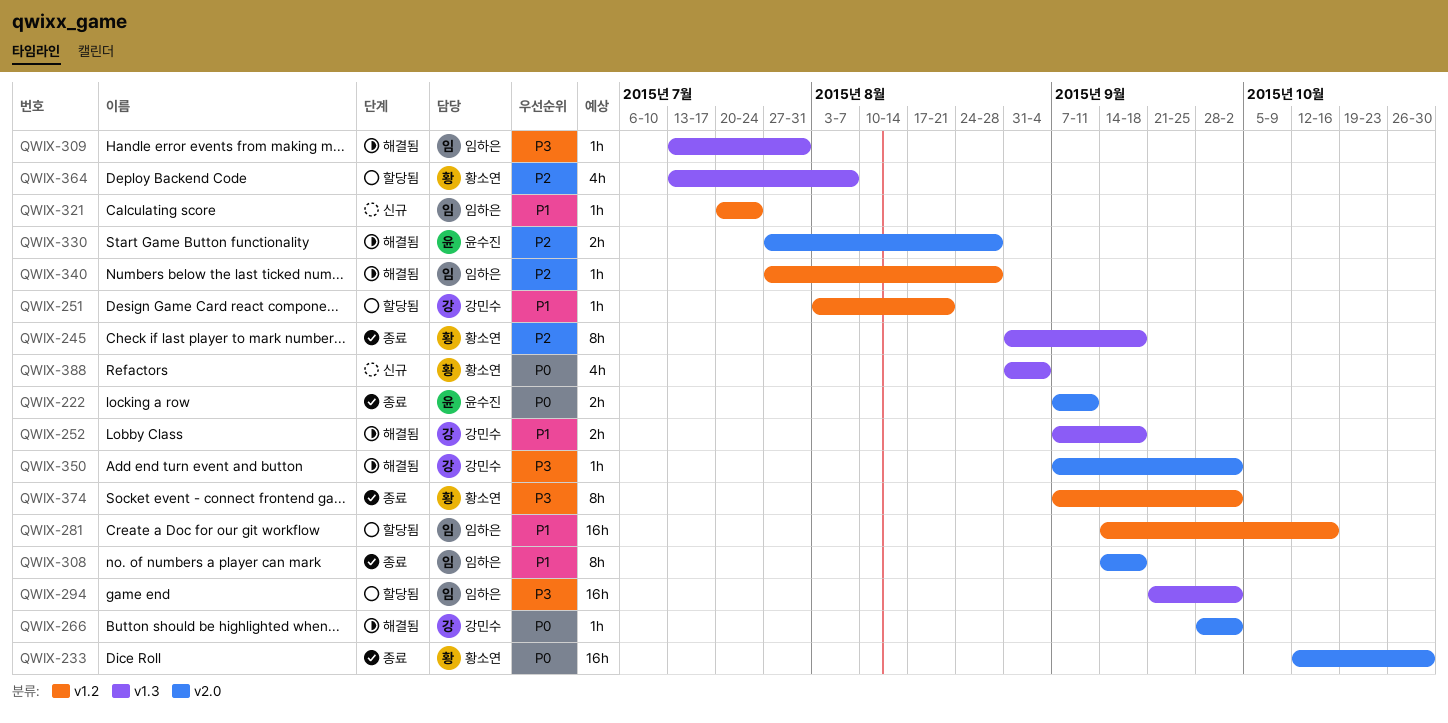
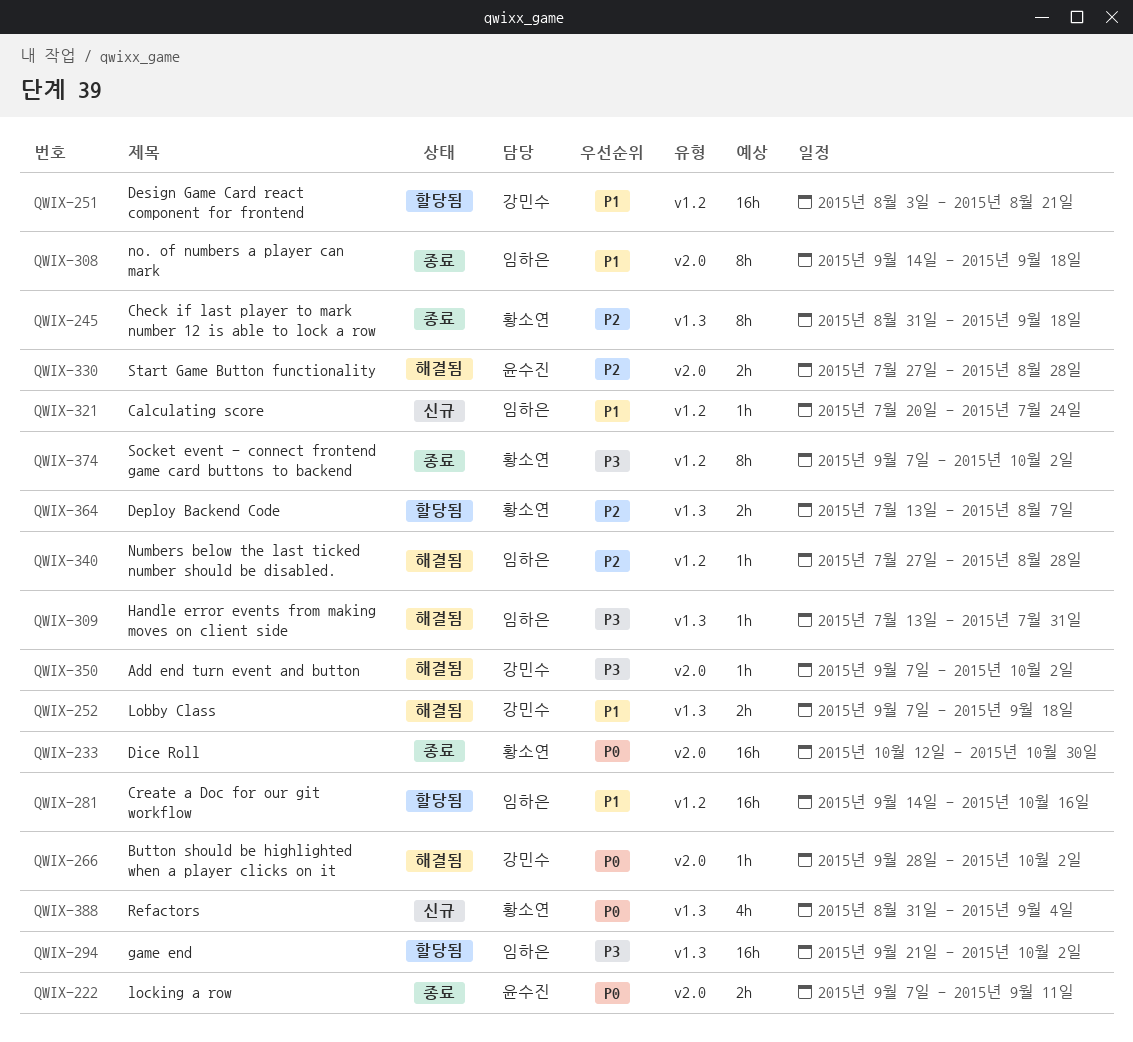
QWIX-251, estimate: 1h -> 16h
QWIX-364, estimate: 4h -> 2h

